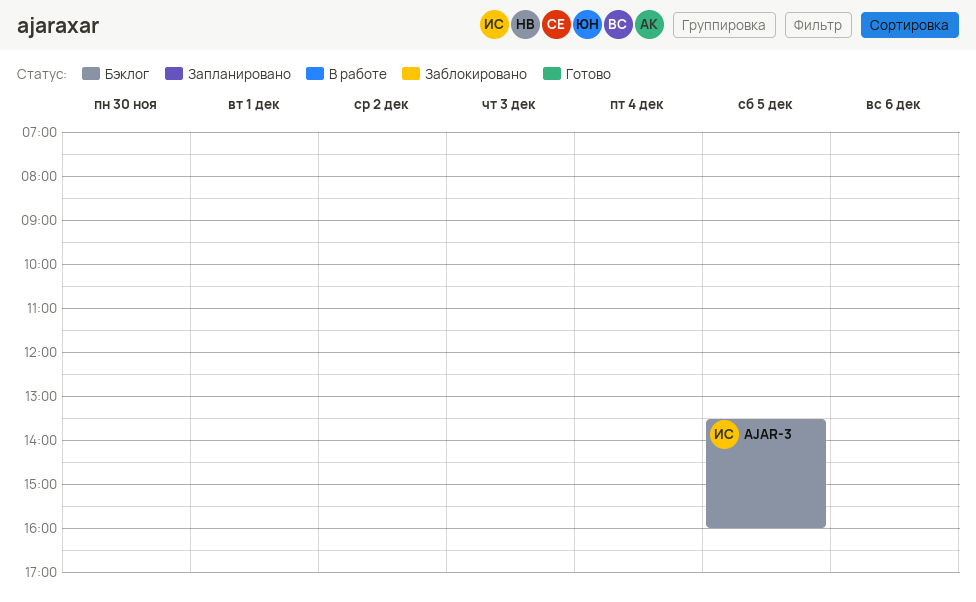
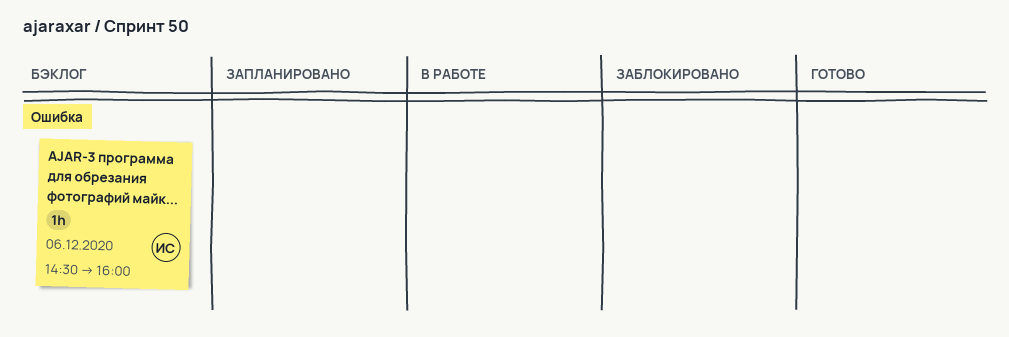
AJAR-3, day: Dec 5 -> Dec 6
AJAR-3, begins: 13:30 -> 14:30

